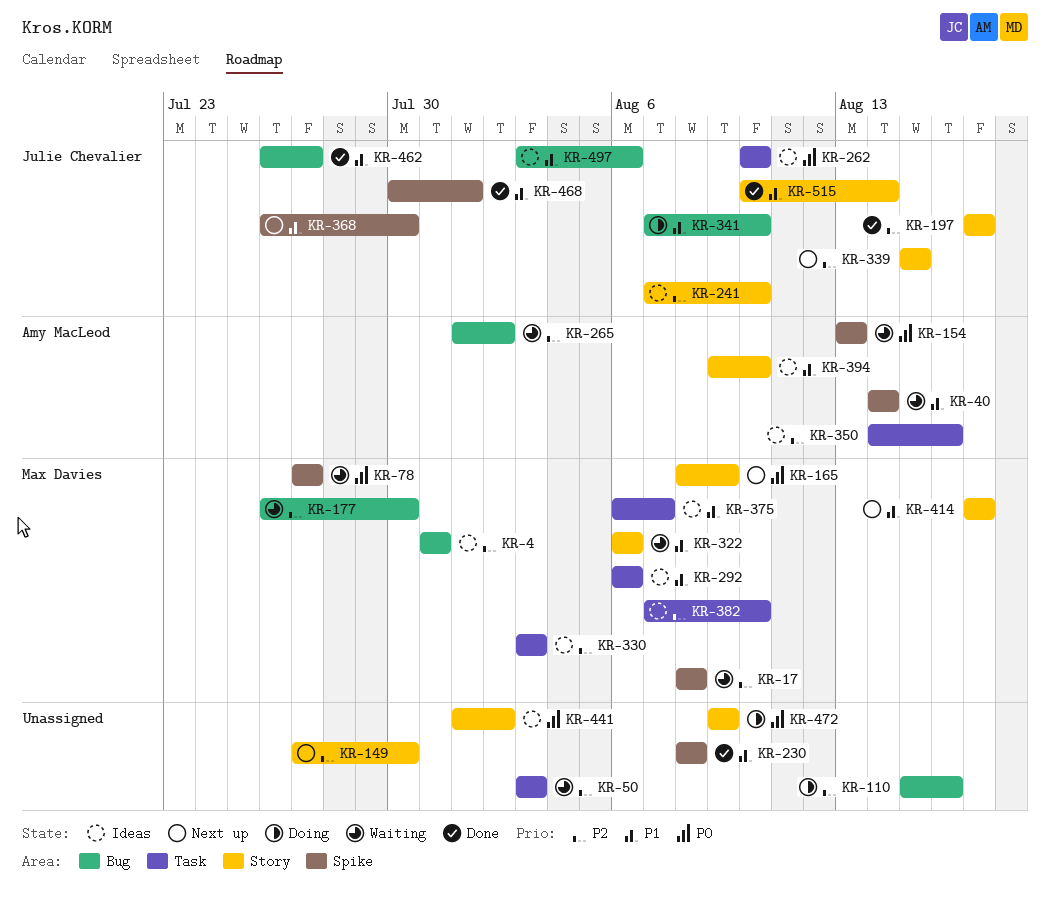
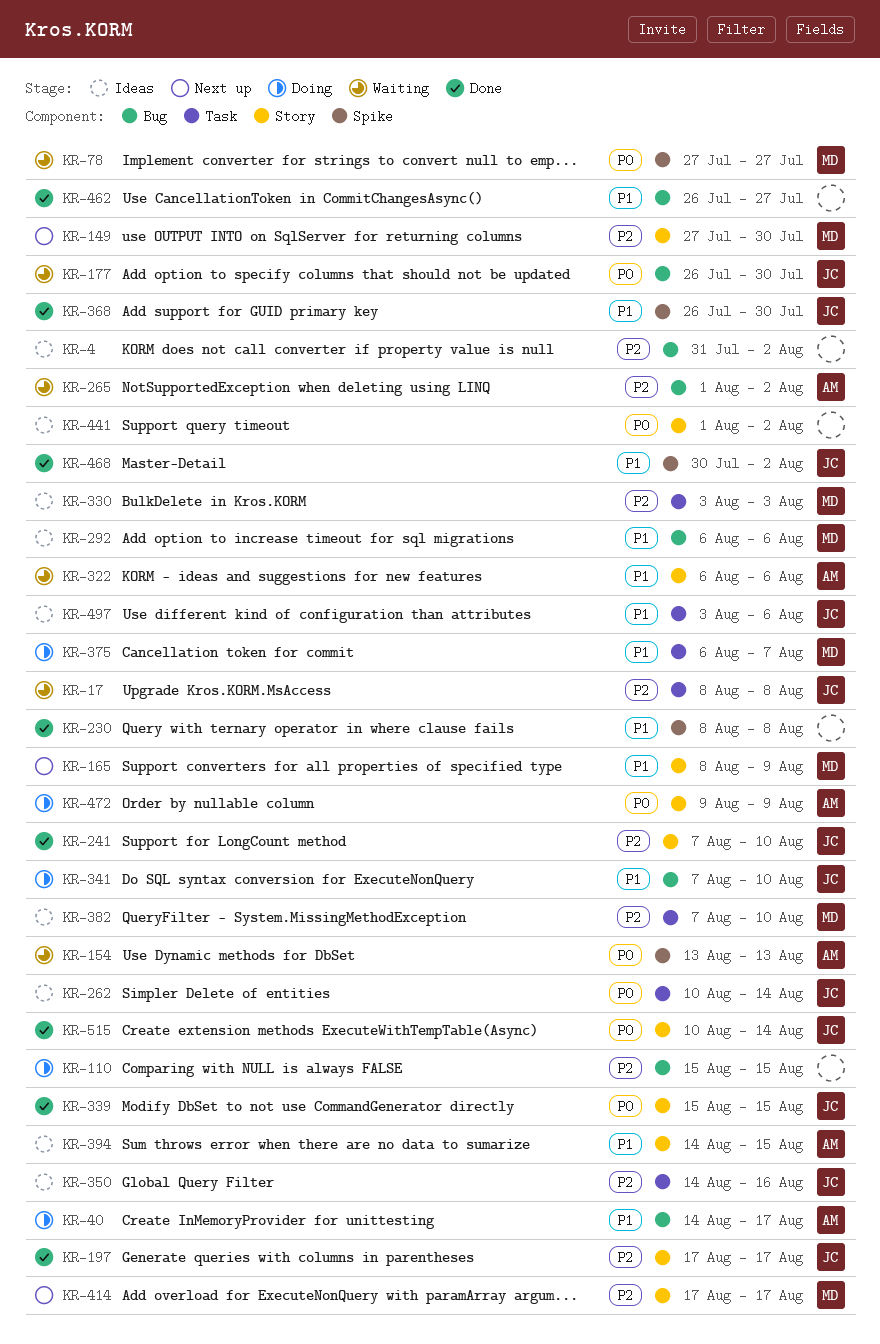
KR-4, owner: Max Davies -> none
KR-4, due: Jul 31 -> Aug 2
KR-17, owner: Max Davies -> Julie Chevalier
KR-17, label: Spike -> Task
KR-40, status: Waiting -> Doing
KR-40, label: Spike -> Bug
KR-40, due: Aug 14 -> Aug 17
KR-50: present -> none
KR-110, due: Aug 16 -> Aug 15
KR-149, owner: none -> Max Davies
KR-165, priority: P0 -> P1
KR-177, owner: Max Davies -> Julie Chevalier
KR-177, priority: P2 -> P0
KR-241, status: Ideas -> Done
KR-262, due: Aug 10 -> Aug 14
KR-292, label: Task -> Bug
KR-322, owner: Max Davies -> Amy MacLeod
KR-339, status: Next up -> Done
KR-339, priority: P2 -> P0
KR-350, owner: Amy MacLeod -> Julie Chevalier
KR-368, status: Next up -> Done
KR-375, status: Ideas -> Doing
KR-394, start: Aug 9 -> Aug 14
KR-394, due: Aug 10 -> Aug 15
KR-414, priority: P1 -> P2
KR-462, owner: Julie Chevalier -> none
KR-468, due: Aug 1 -> Aug 2
KR-472, owner: none -> Amy MacLeod
KR-497, label: Bug -> Task
KR-515, priority: P1 -> P0

